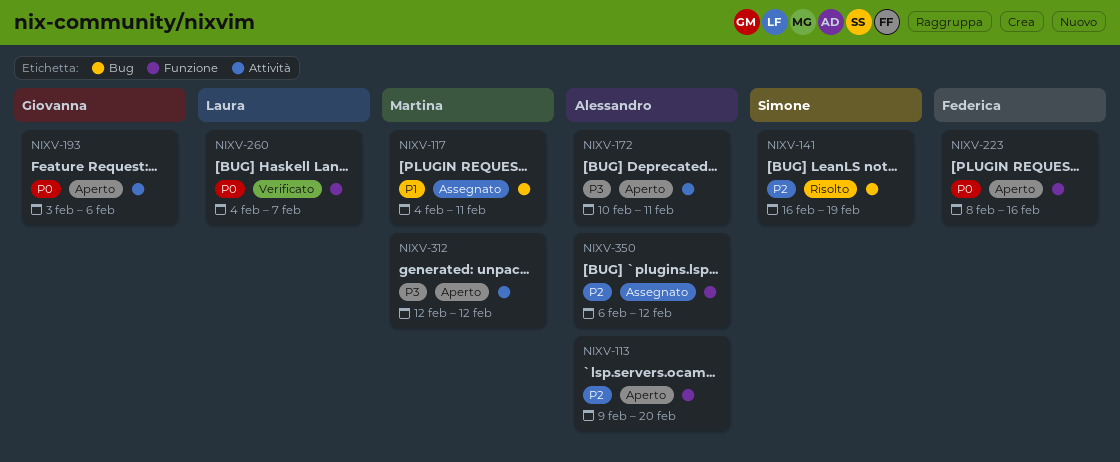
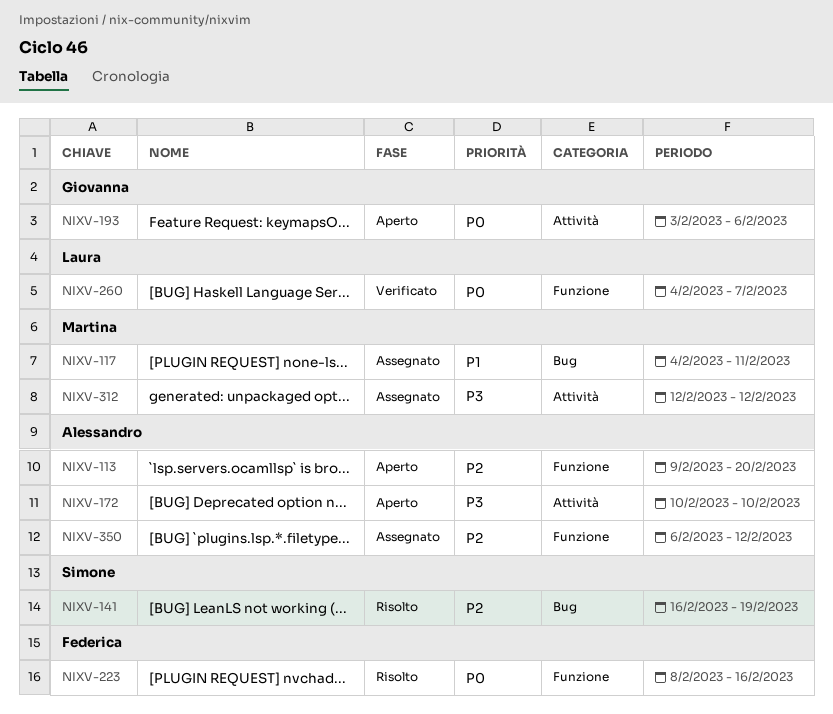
NIXV-172, due: Feb 11 -> Feb 10
NIXV-223, status: Aperto -> Risolto
NIXV-312, status: Aperto -> Assegnato

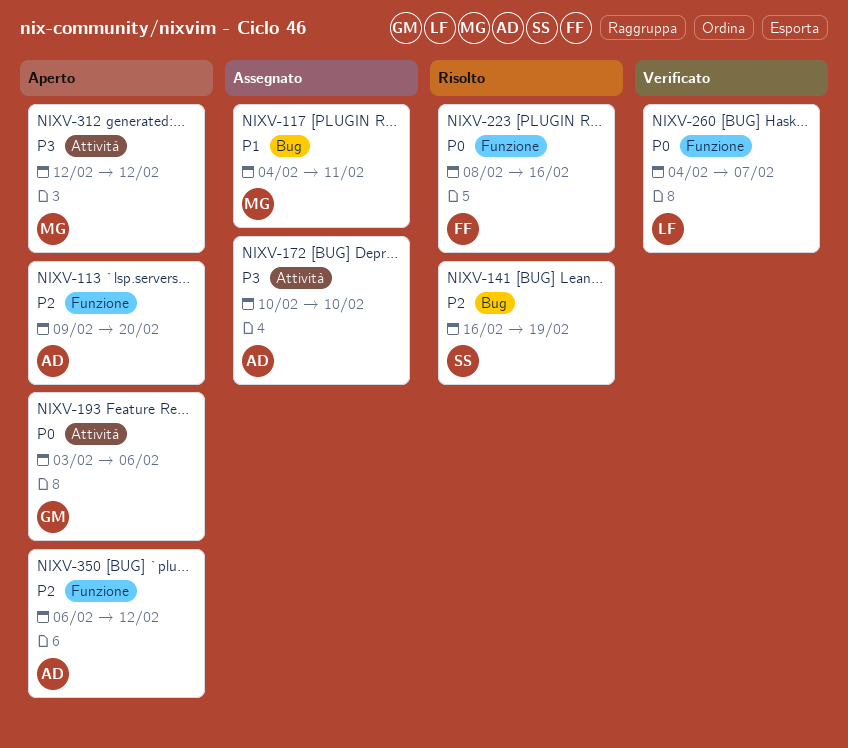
NIXV-172, status: Aperto -> Assegnato
NIXV-312, status: Assegnato -> Aperto
NIXV-350, status: Assegnato -> Aperto

